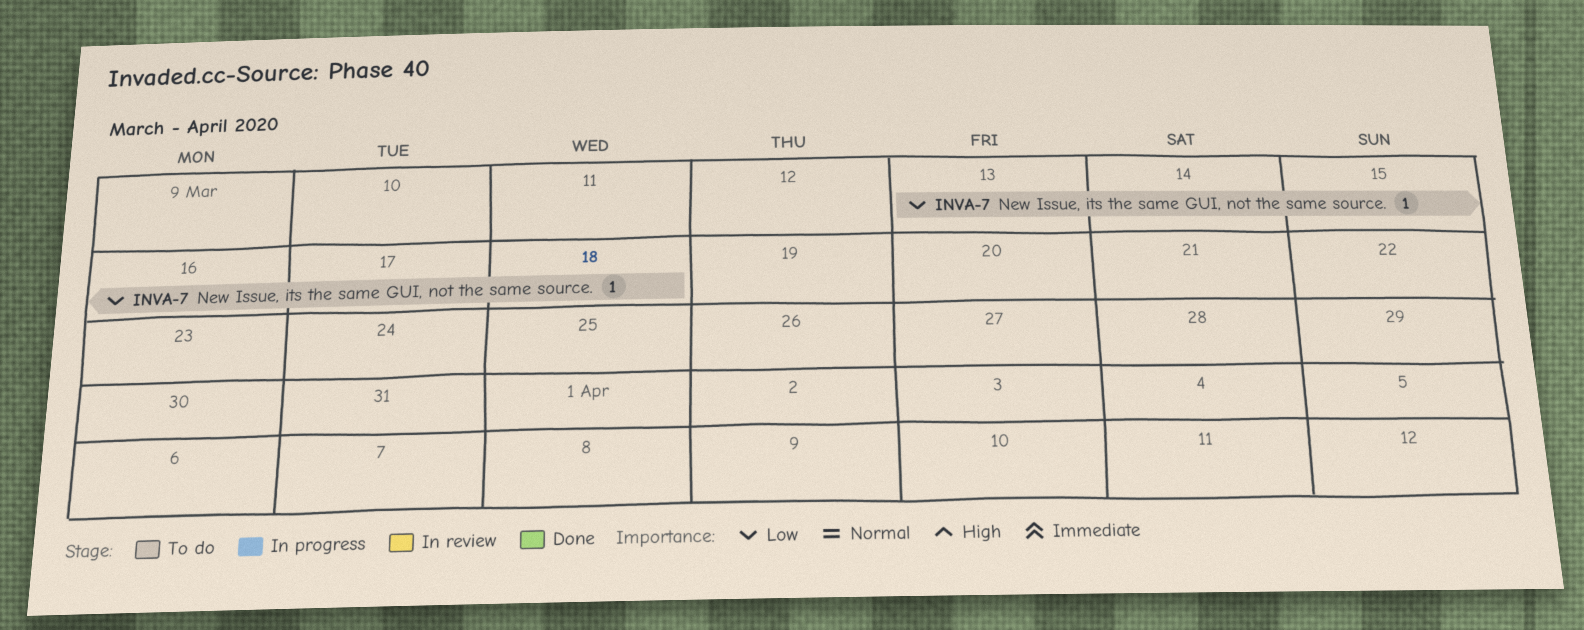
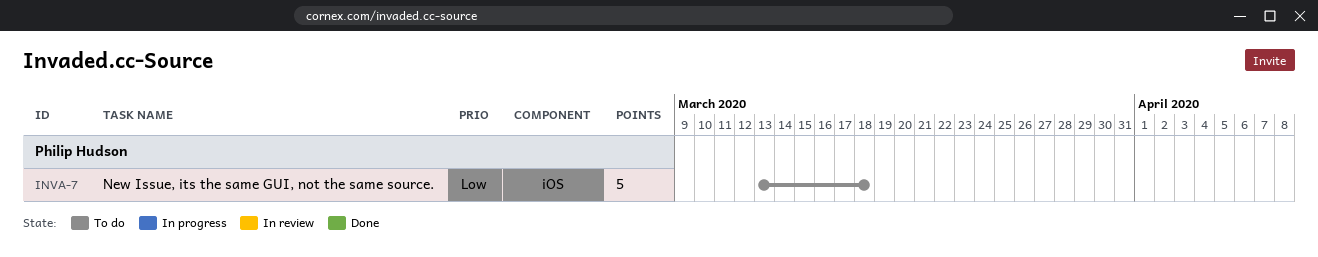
INVA-7, estimate: 1 -> 5

